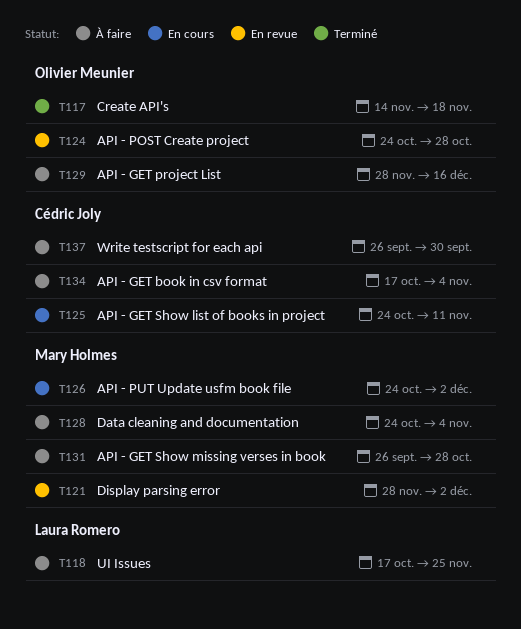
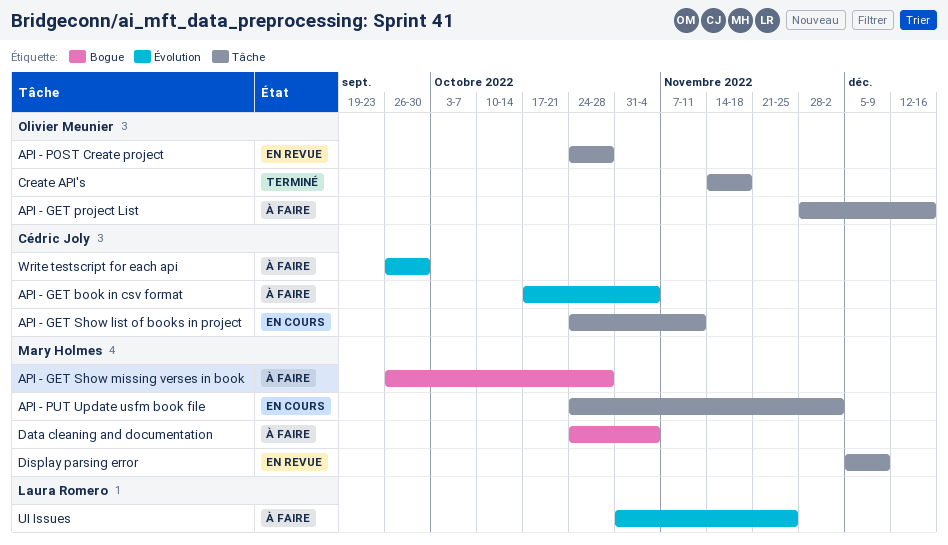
Display parsing error, start: Nov 28 -> Dec 5
Display parsing error, due: Dec 2 -> Dec 9
UI Issues, start: Oct 17 -> Oct 31

